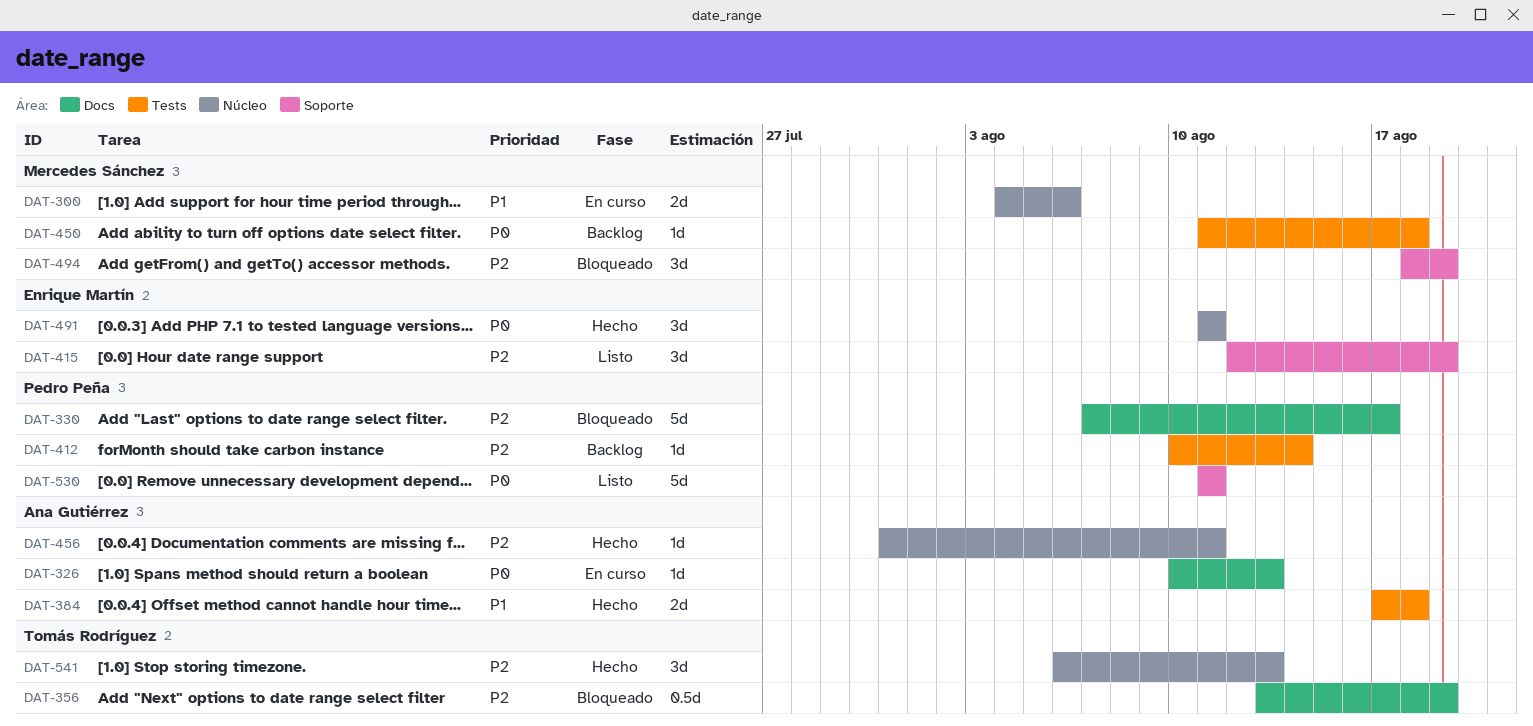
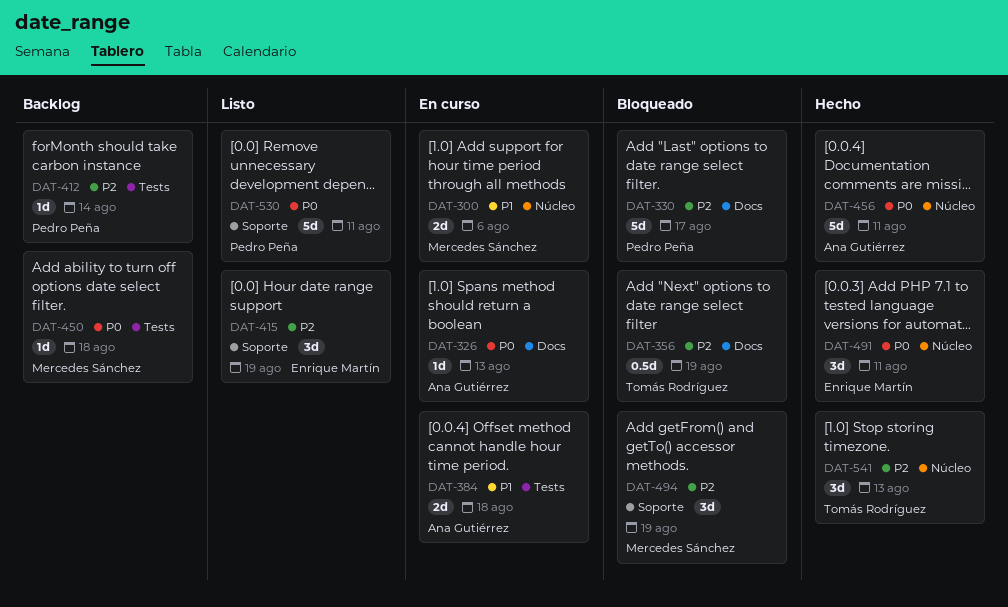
DAT-384, status: Hecho -> En curso
DAT-456, priority: P2 -> P0
DAT-456, estimate: 1d -> 5d

